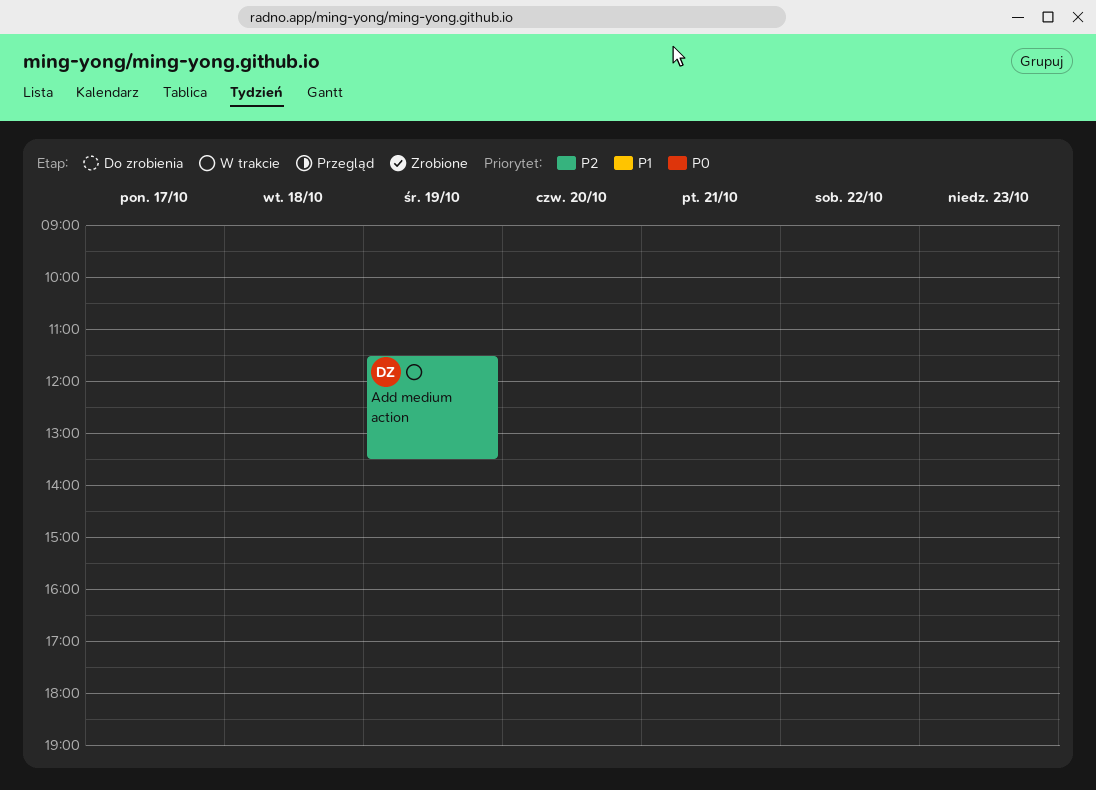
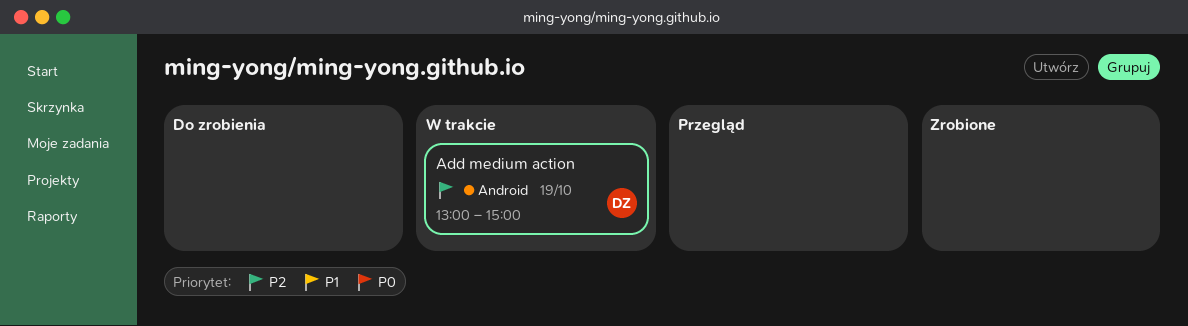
Add medium action, begins: 11:30 -> 13:00
Add medium action, ends: 13:30 -> 15:00

